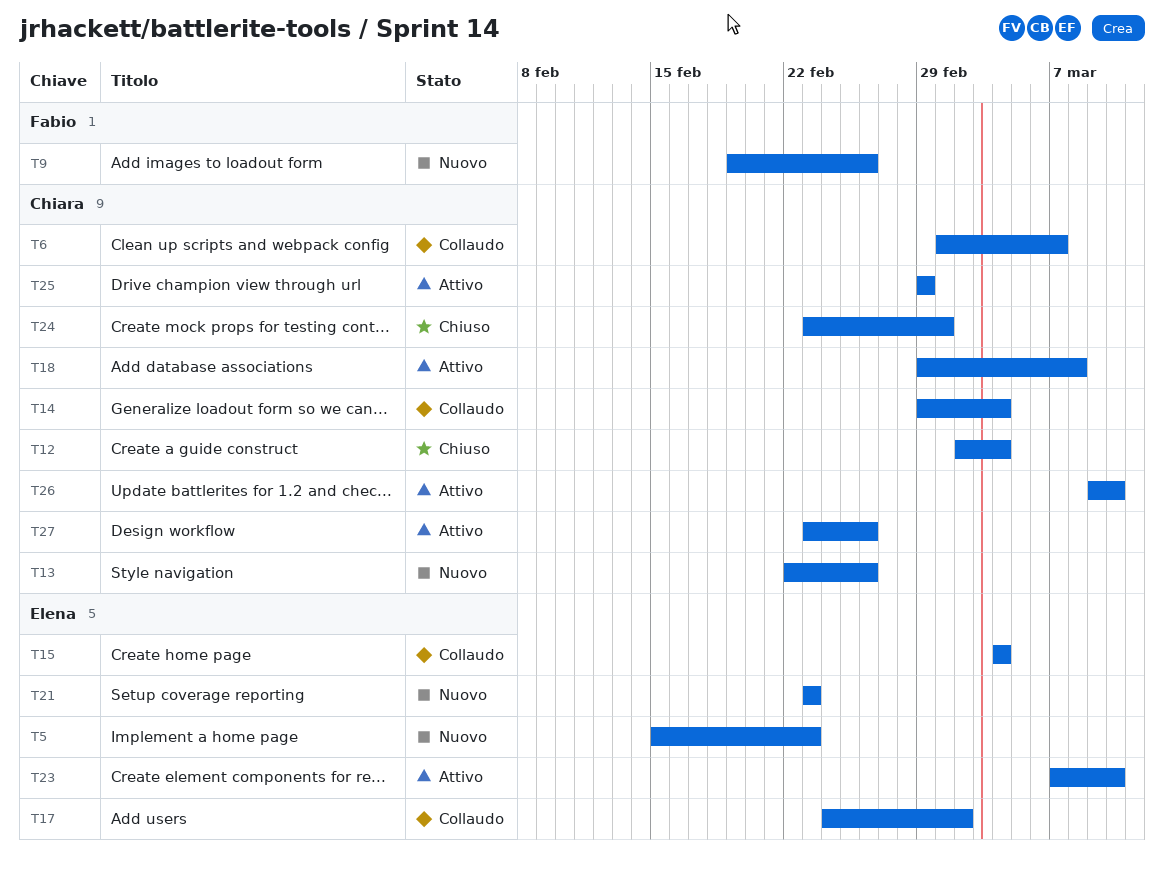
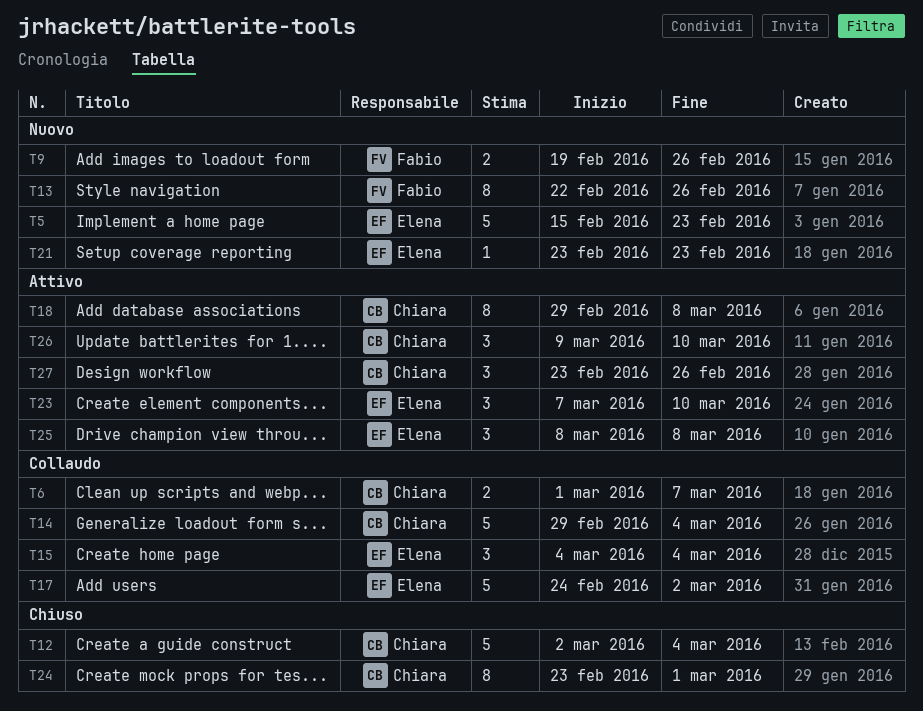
T13, owner: Chiara -> Fabio
T25, owner: Chiara -> Elena
T25, start: Feb 29 -> Mar 8
T25, due: Feb 29 -> Mar 8

